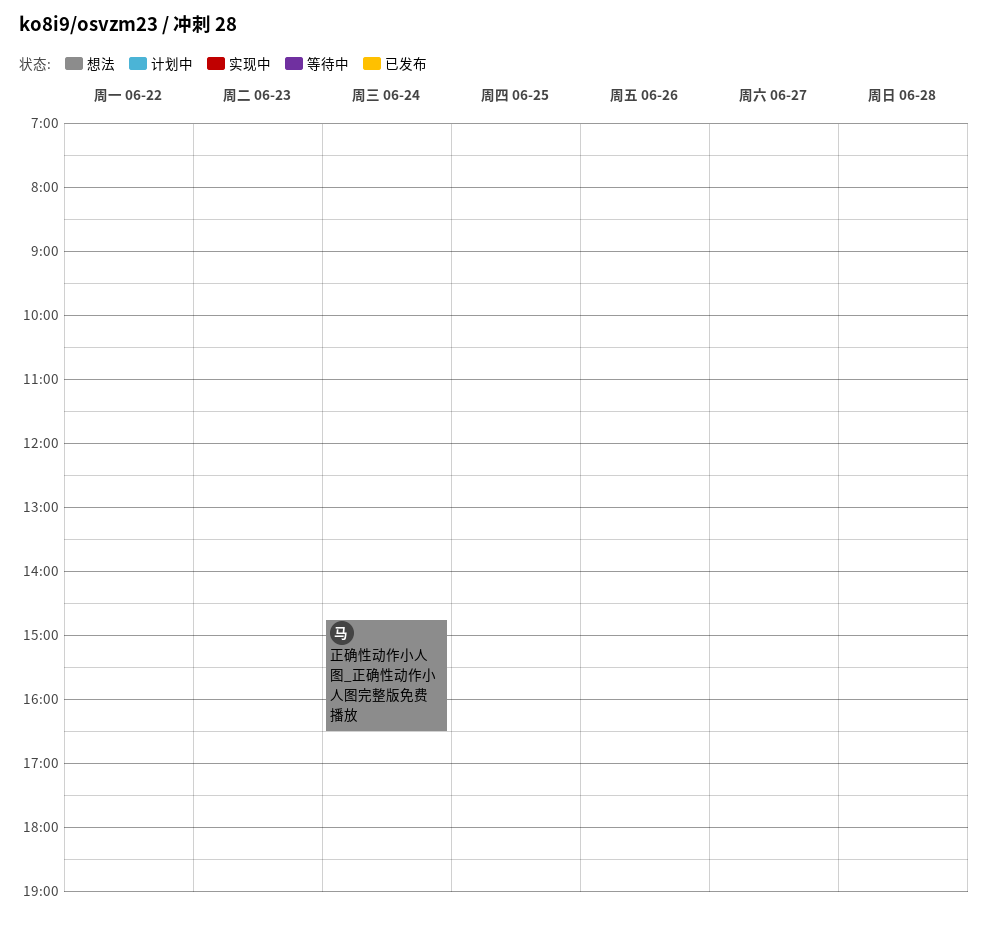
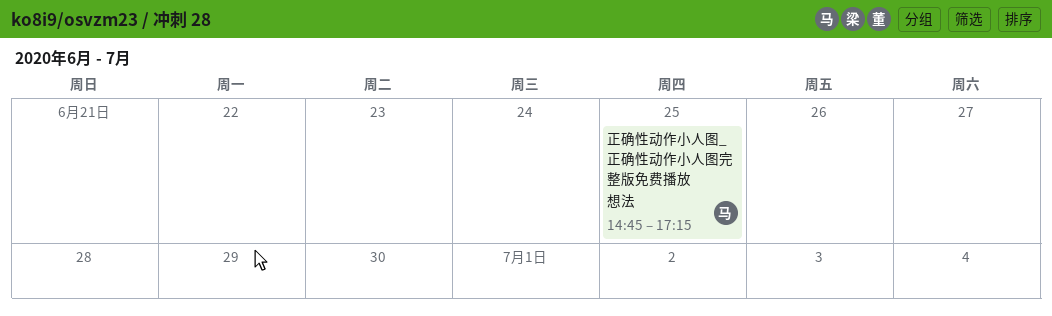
正确性动作小人图_正确性动作小人图完整版免费播放, day: Jun 24 -> Jun 25
正确性动作小人图_正确性动作小人图完整版免费播放, ends: 16:30 -> 17:15

